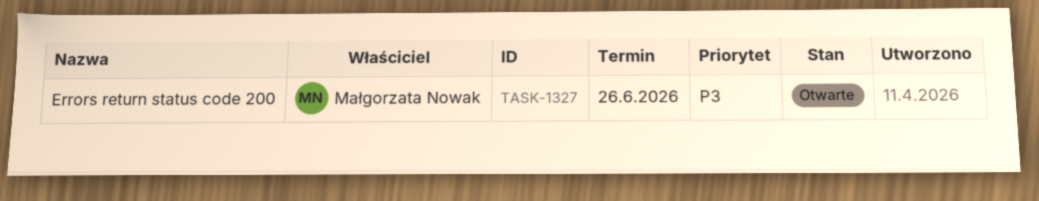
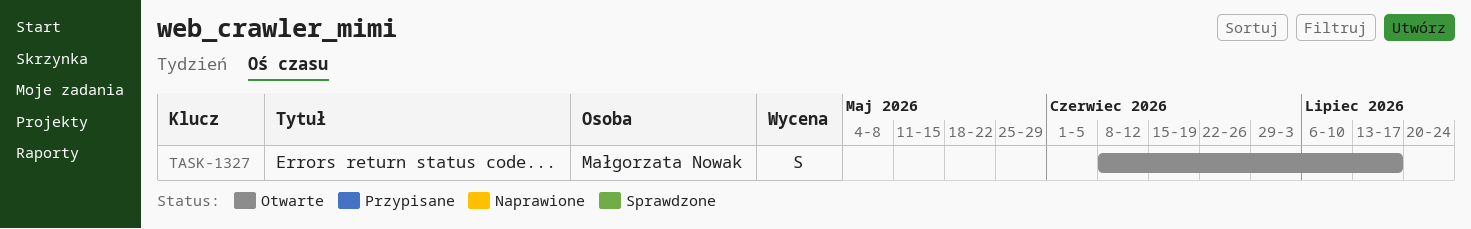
TASK-1327, due: Jun 26 -> Jul 17

